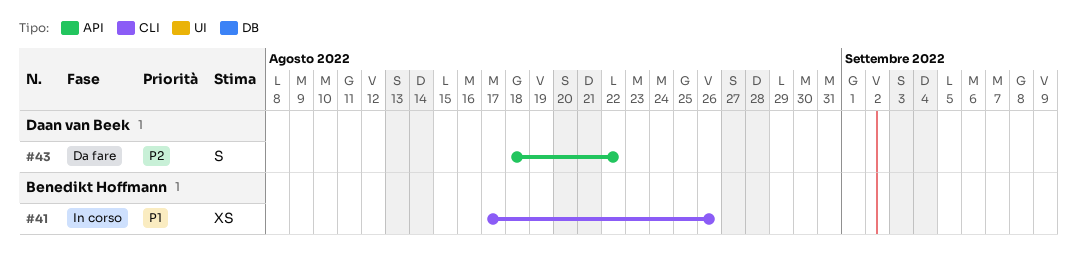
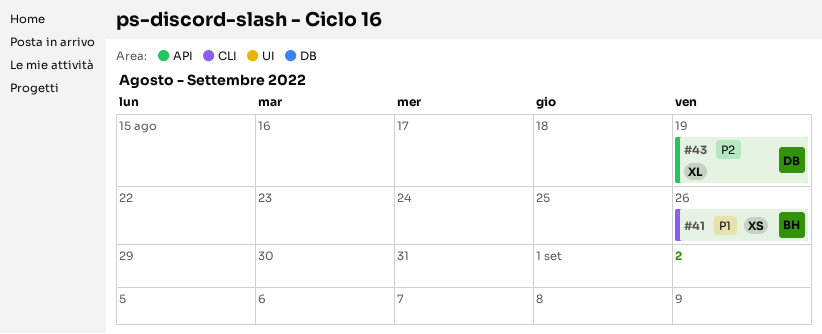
#43, estimate: S -> XL
#43, due: Aug 22 -> Aug 19

